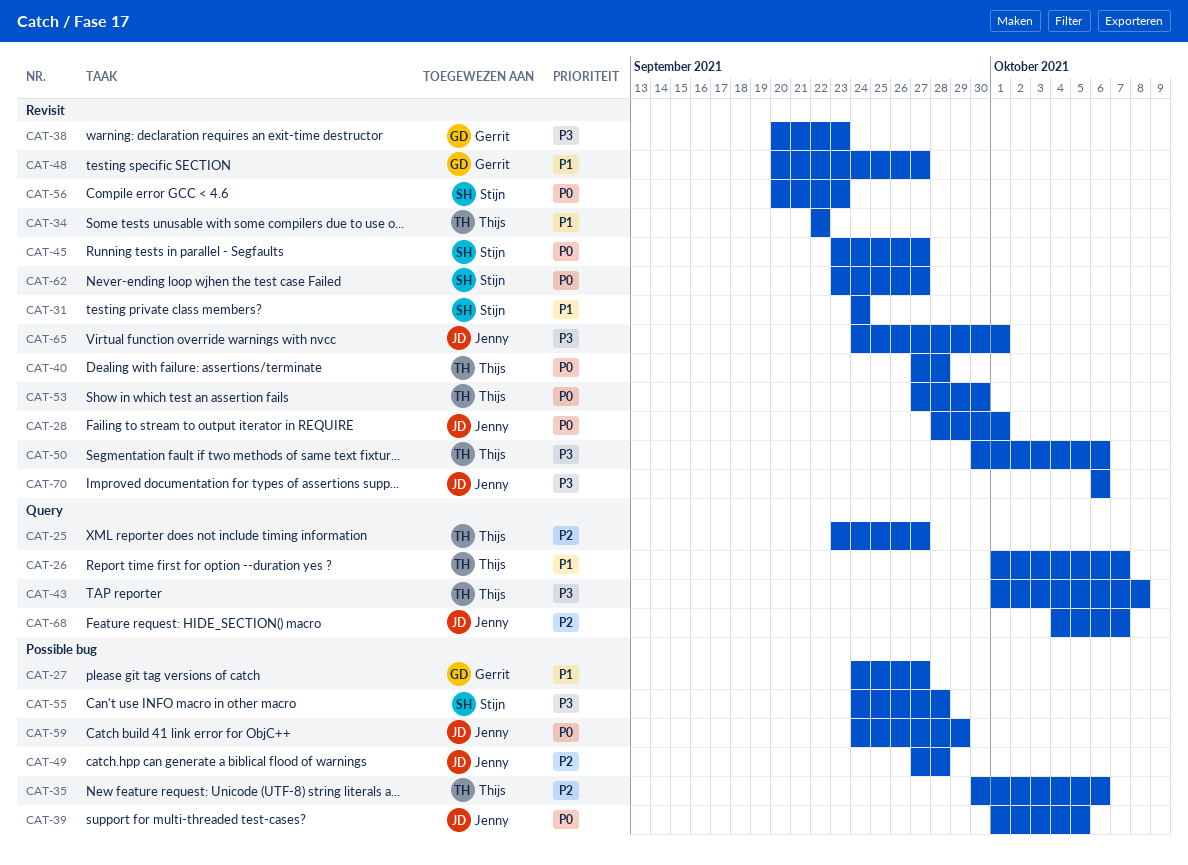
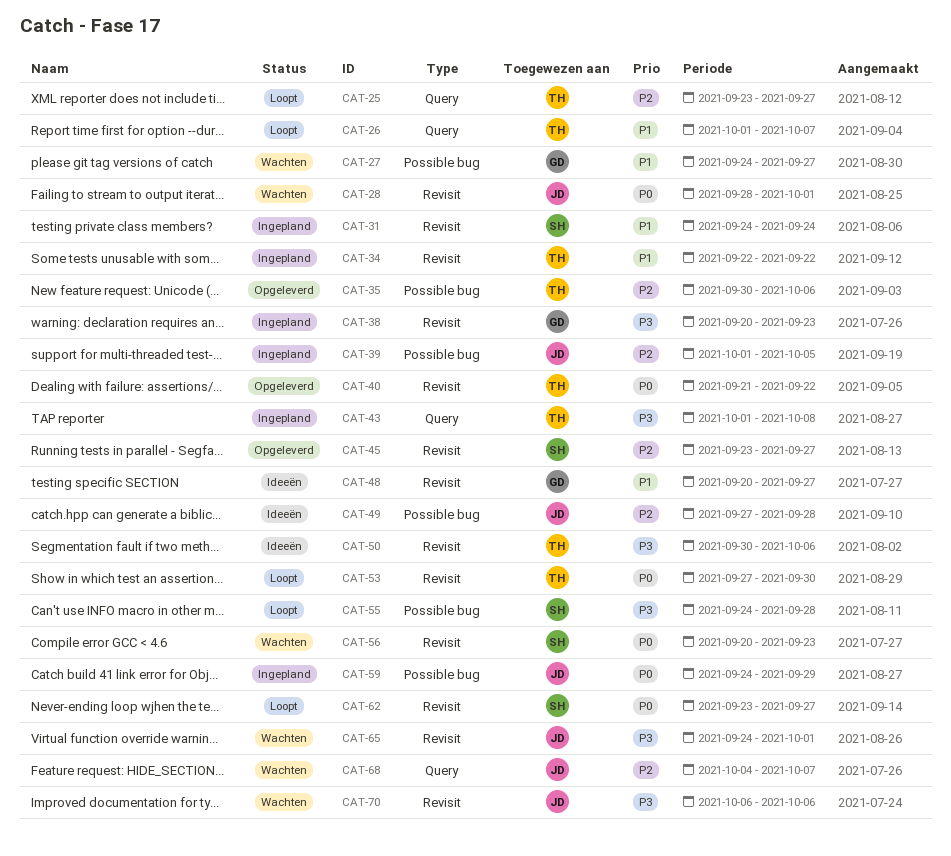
CAT-39, priority: P0 -> P2
CAT-40, start: Sep 27 -> Sep 21
CAT-40, due: Sep 28 -> Sep 22
CAT-45, priority: P0 -> P2

